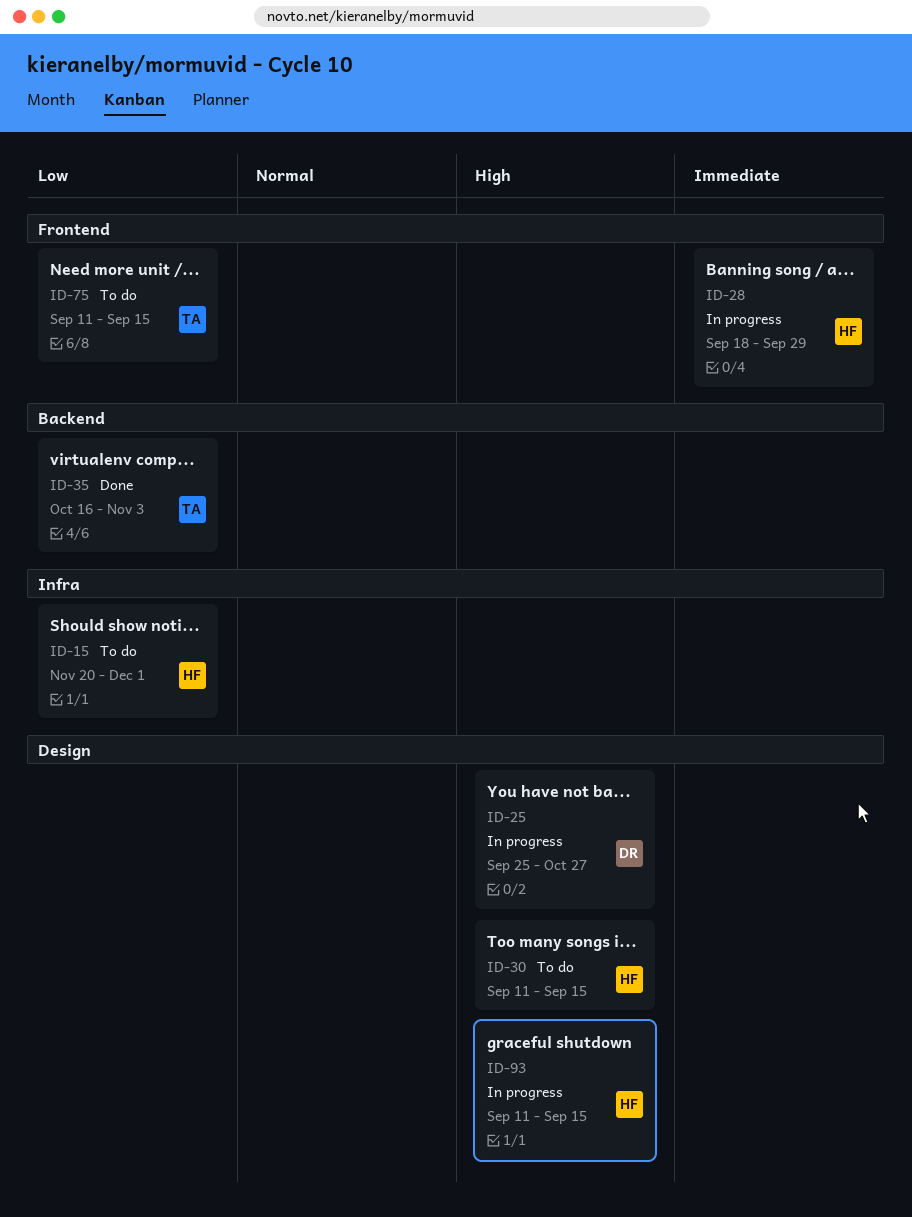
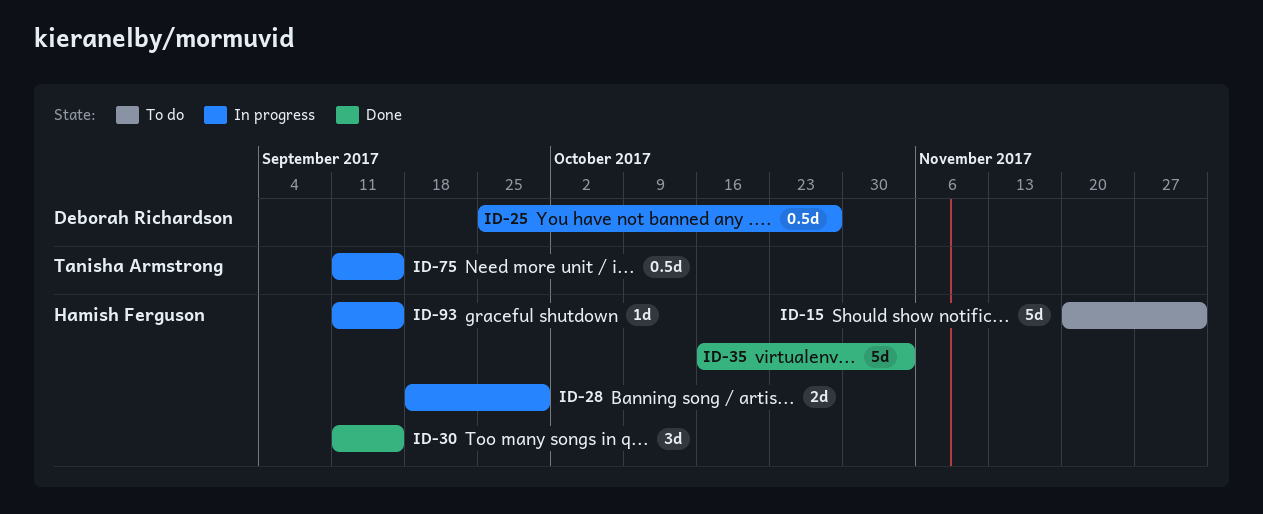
ID-30, status: To do -> Done
ID-35, owner: Tanisha Armstrong -> Hamish Ferguson
ID-75, status: To do -> In progress

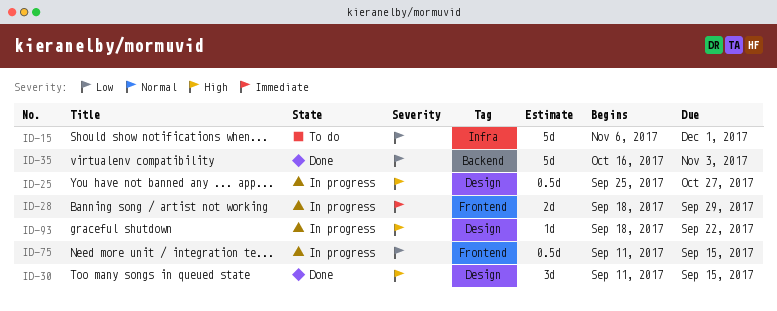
ID-15, start: Nov 20 -> Nov 6
ID-93, start: Sep 11 -> Sep 18
ID-93, due: Sep 15 -> Sep 22

